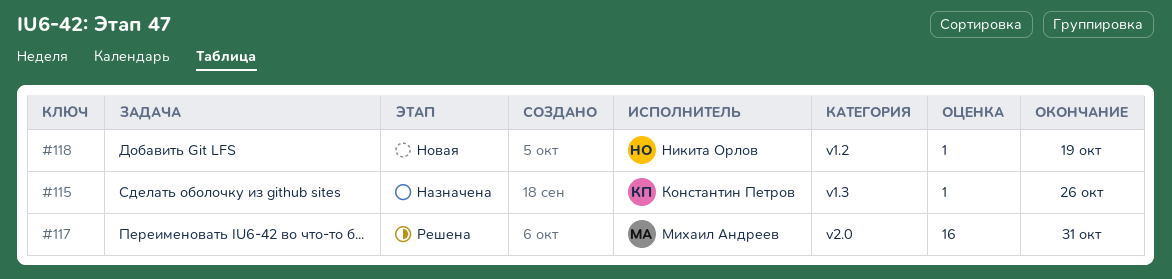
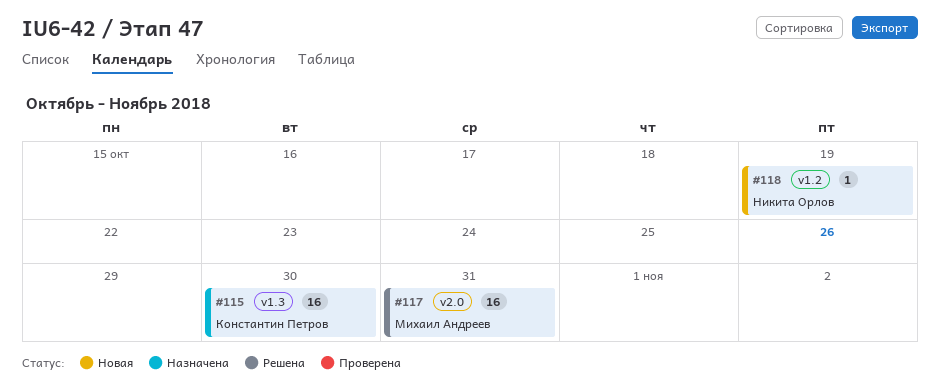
#115, estimate: 1 -> 16
#115, due: Oct 26 -> Oct 30

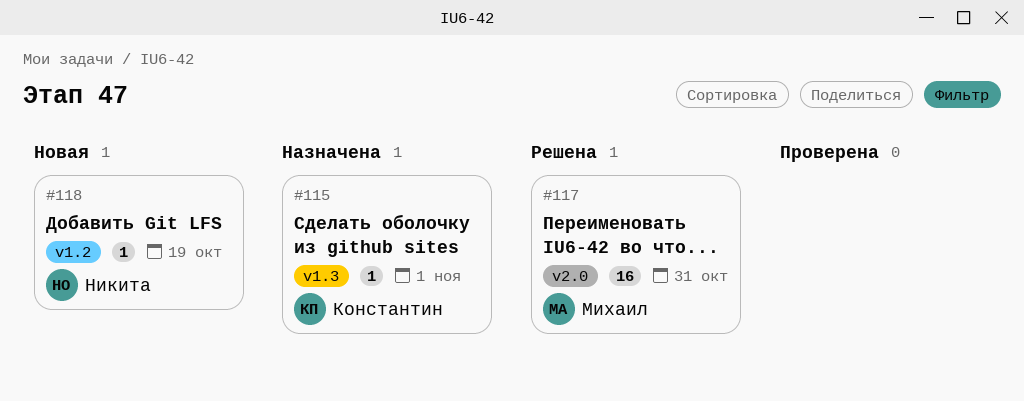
#115, estimate: 16 -> 1
#115, due: Oct 30 -> Nov 1

